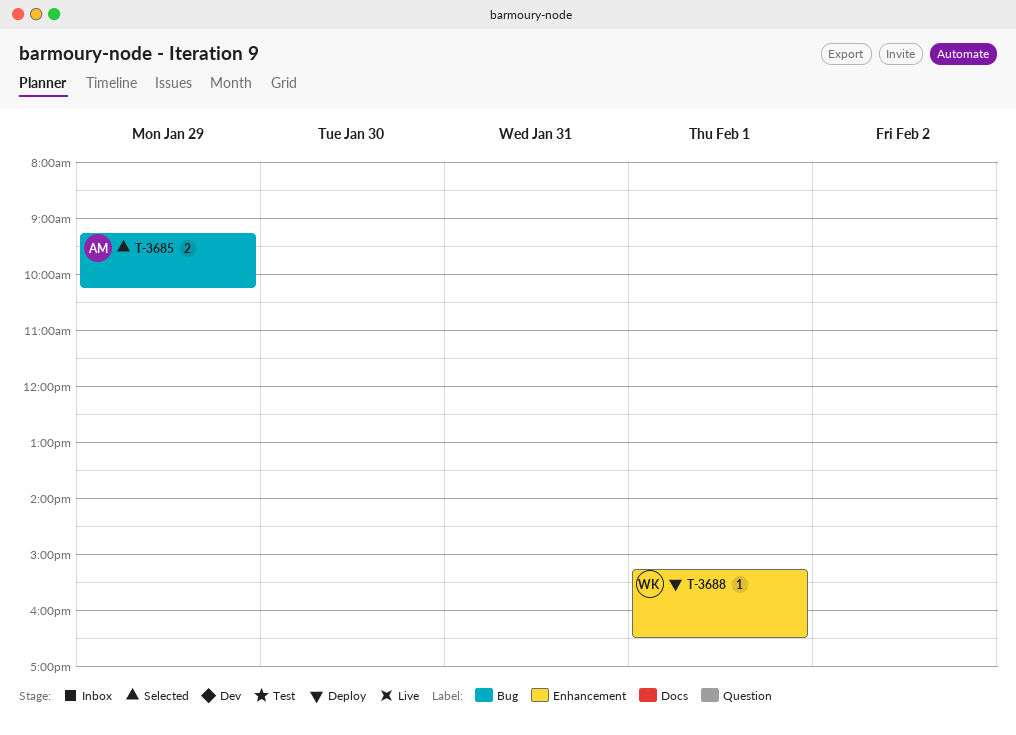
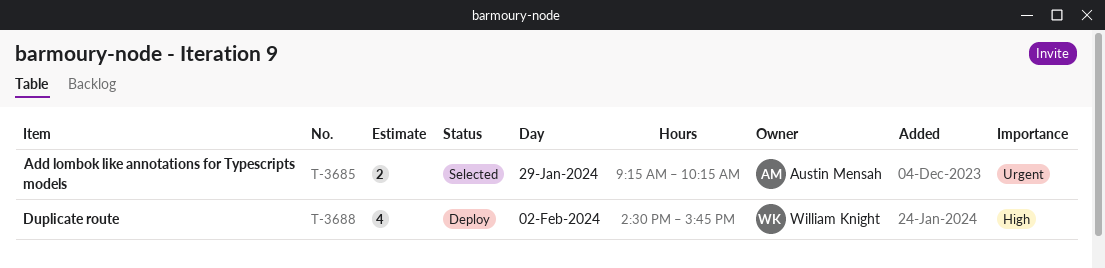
T-3688, estimate: 1 -> 4
T-3688, day: Feb 1 -> Feb 2
T-3688, begins: 15:15 -> 14:30
T-3688, ends: 16:30 -> 15:45

